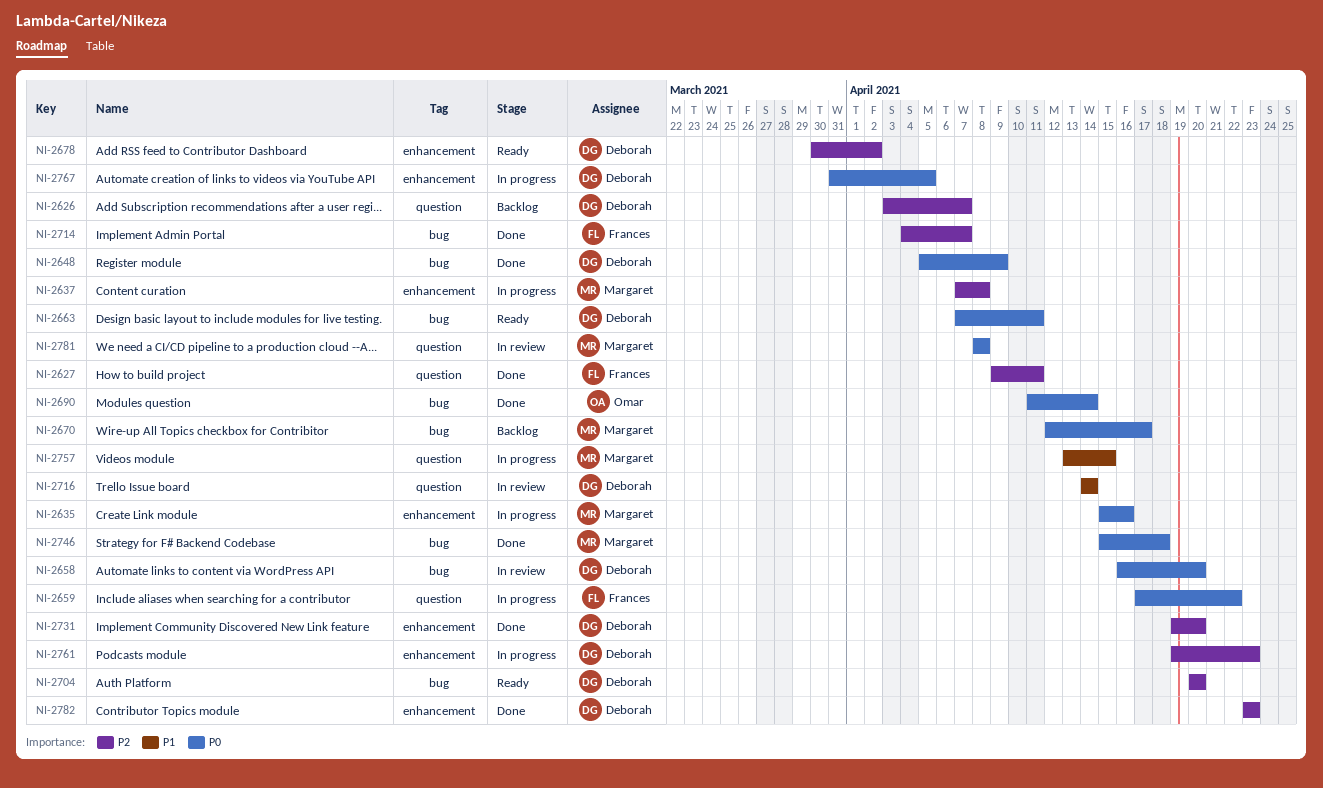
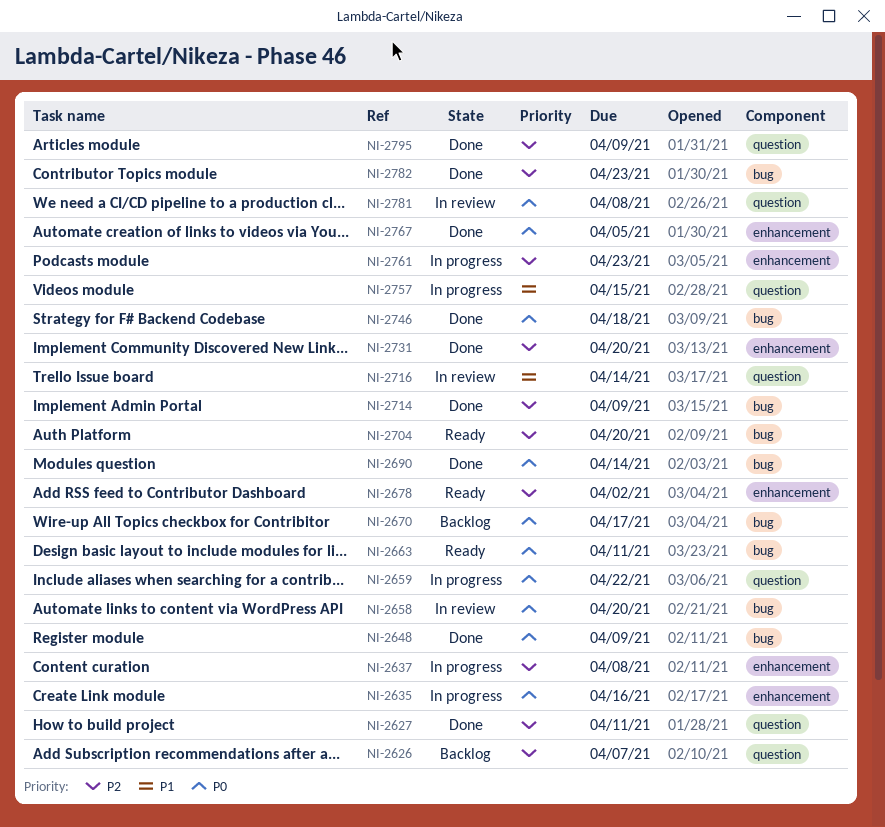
NI-2714, due: Apr 7 -> Apr 9
NI-2767, status: In progress -> Done
NI-2782, label: enhancement -> bug
NI-2795: none -> present

